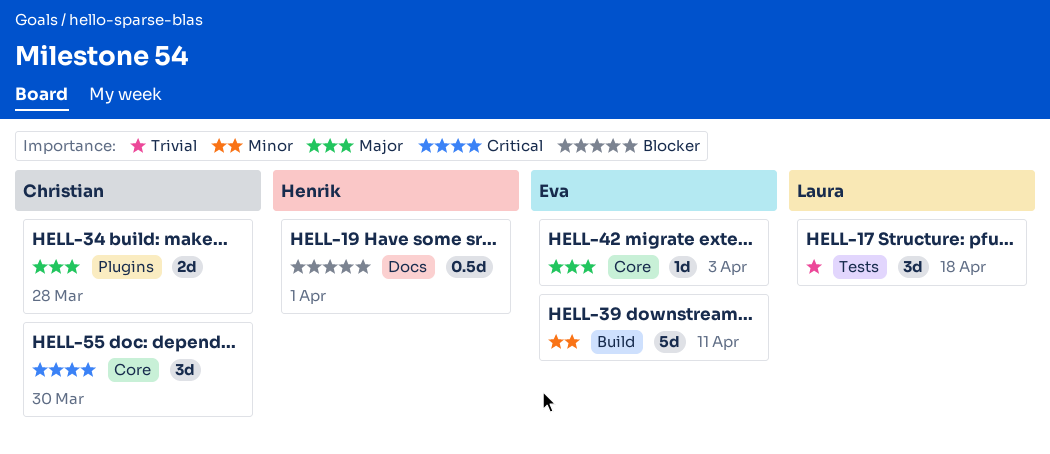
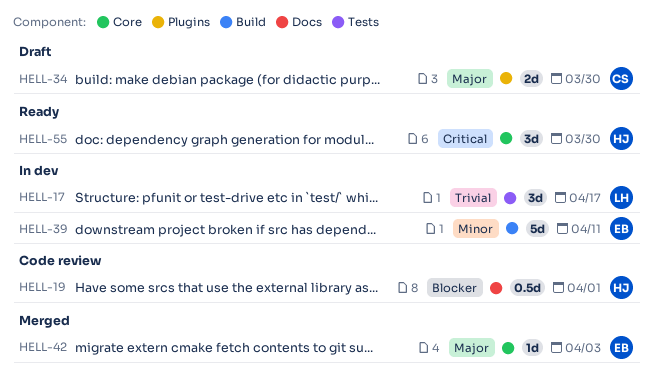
HELL-17, due: Apr 18 -> Apr 17
HELL-34, due: Mar 28 -> Mar 30
HELL-55, owner: Christian -> Henrik

